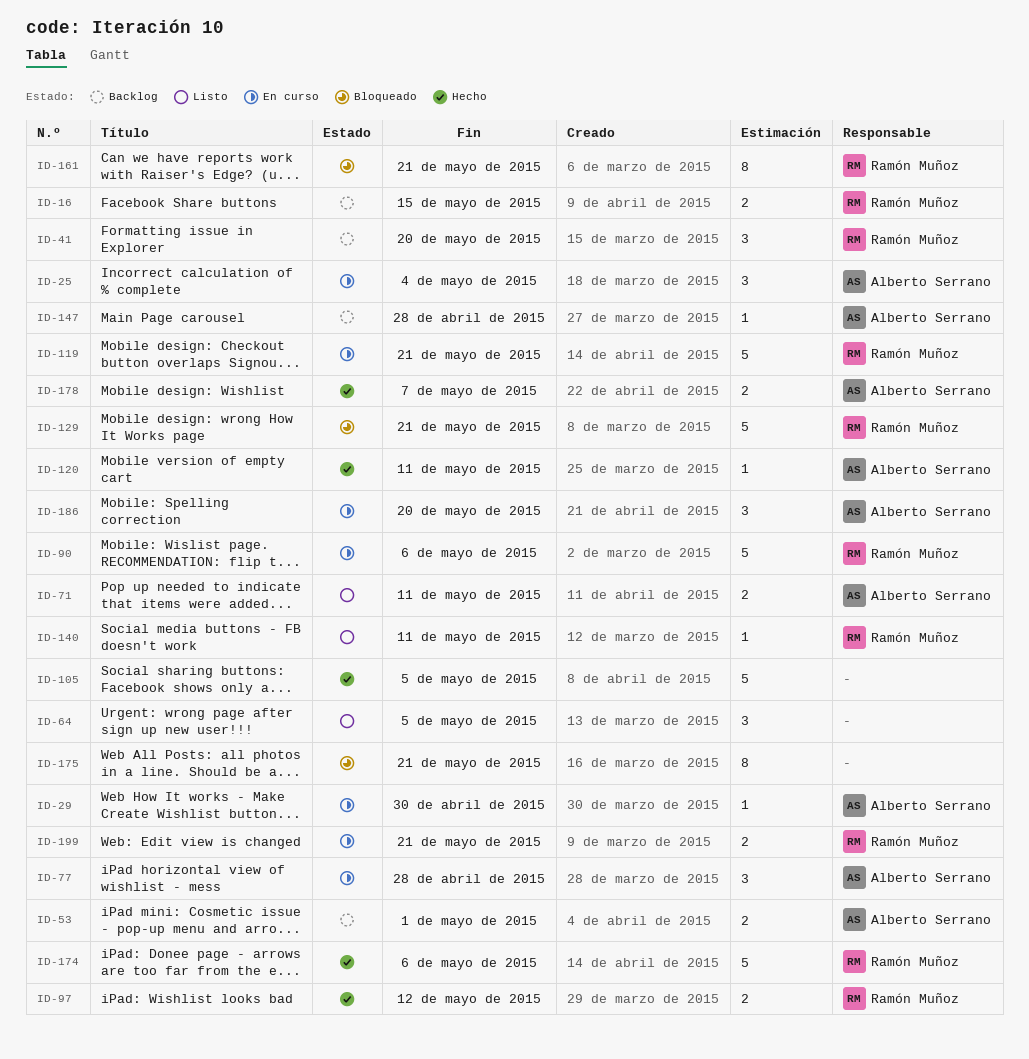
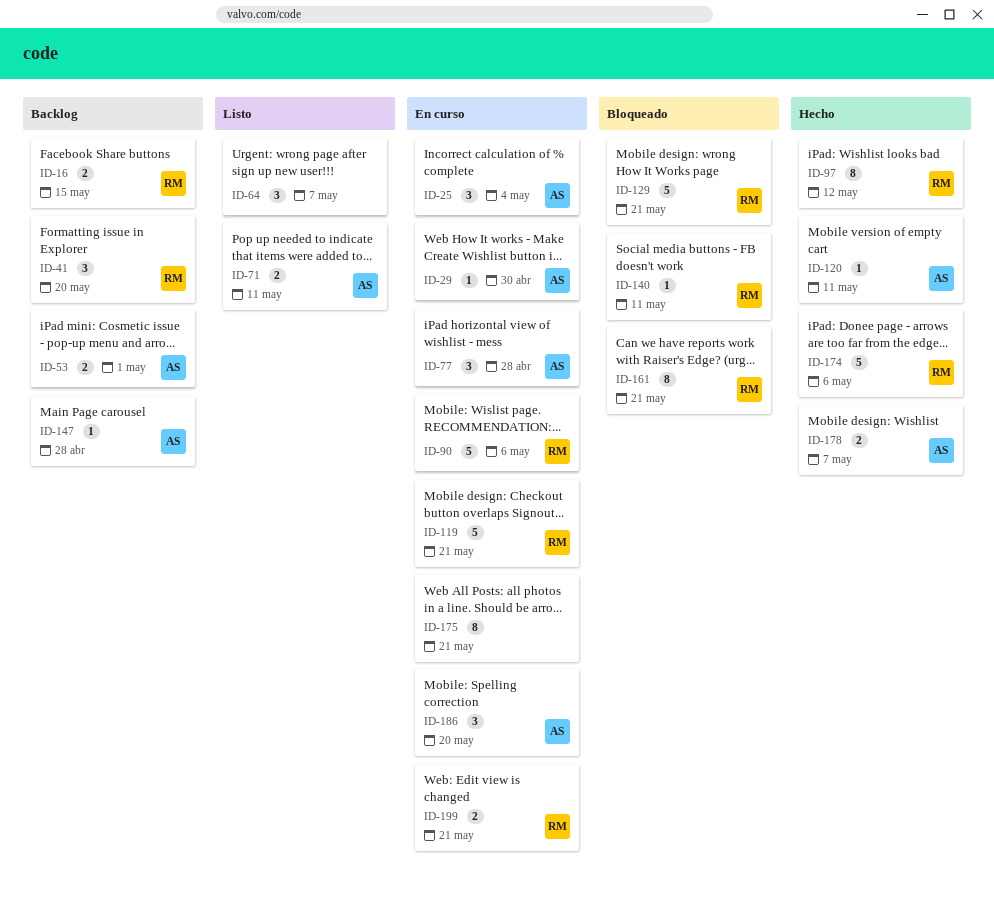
ID-64, due: May 5 -> May 7
ID-97, estimate: 2 -> 8
ID-105: present -> none
ID-140, status: Listo -> Bloqueado
ID-175, status: Bloqueado -> En curso

